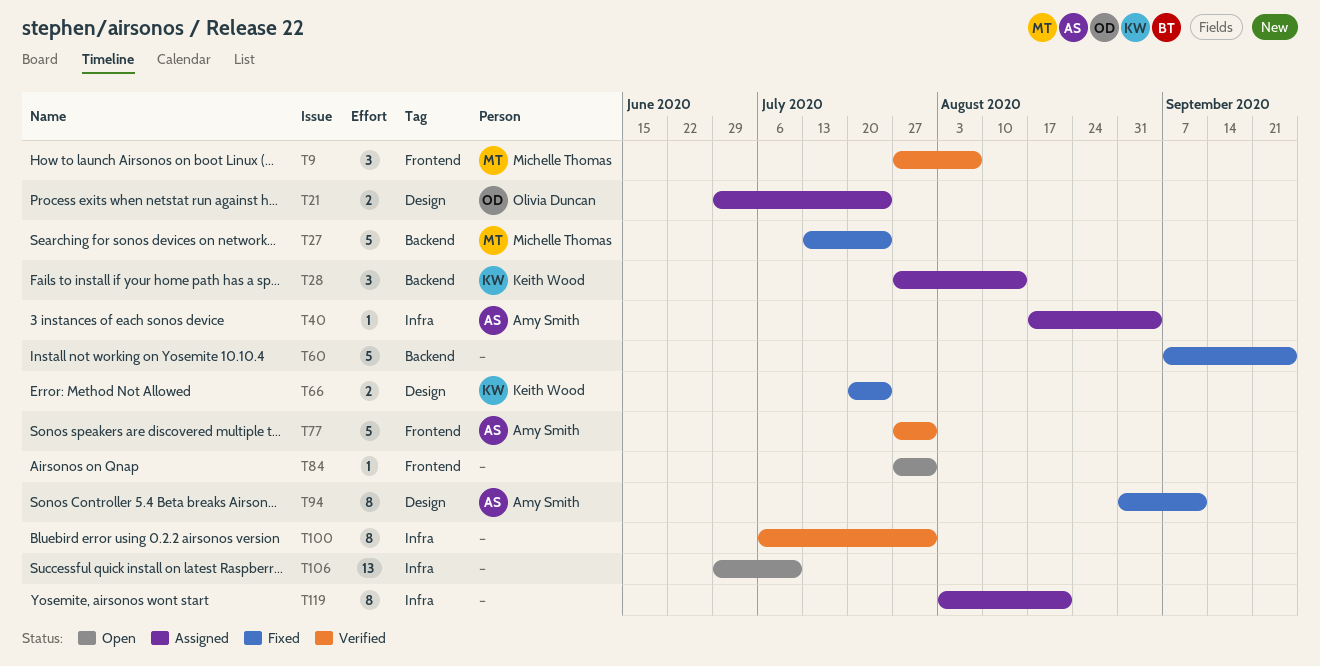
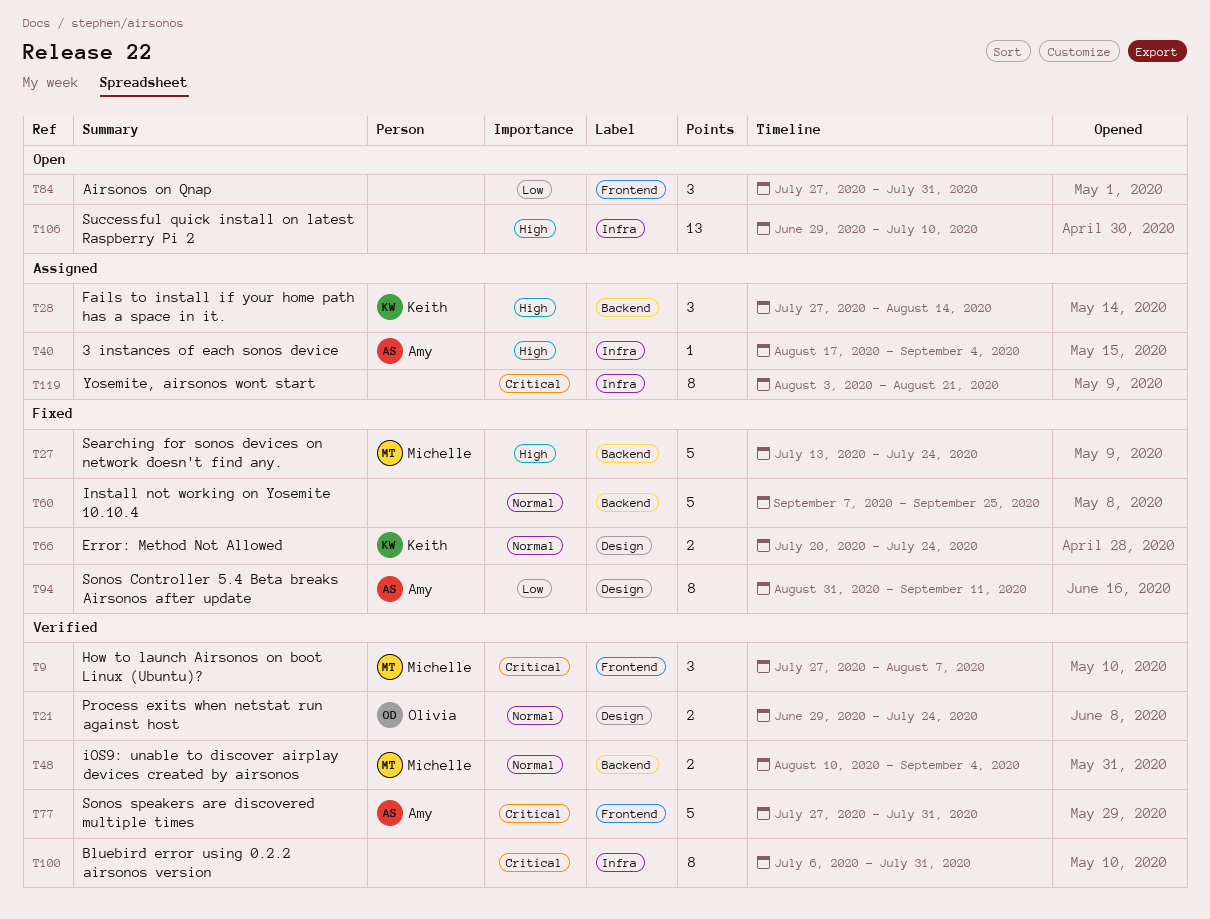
T21, status: Assigned -> Verified
T48: none -> present
T84, estimate: 1 -> 3

